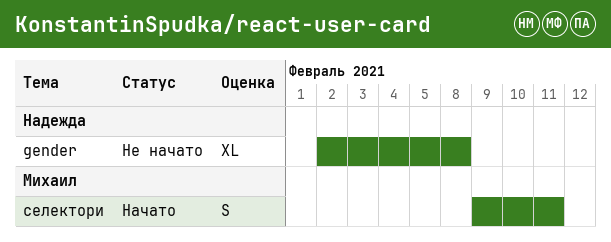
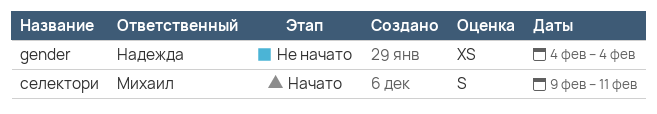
gender, estimate: XL -> XS
gender, start: Feb 2 -> Feb 4
gender, due: Feb 8 -> Feb 4

